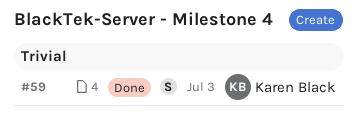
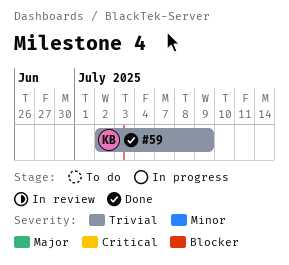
#59, due: Jul 3 -> Jul 9

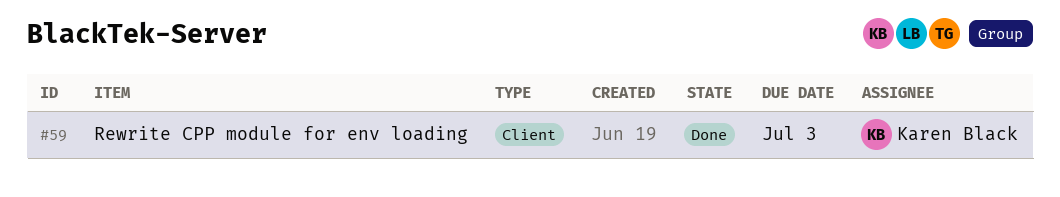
#59, due: Jul 9 -> Jul 3

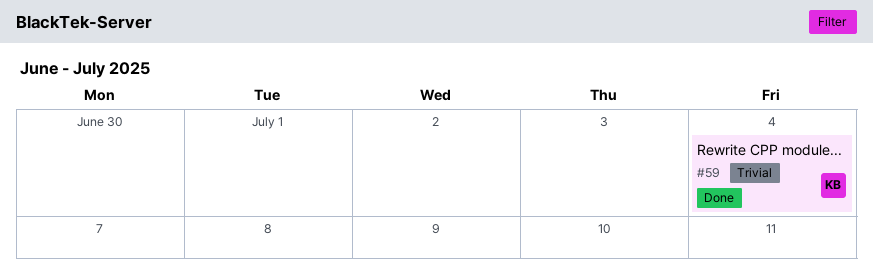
#59, due: Jul 3 -> Jul 4

